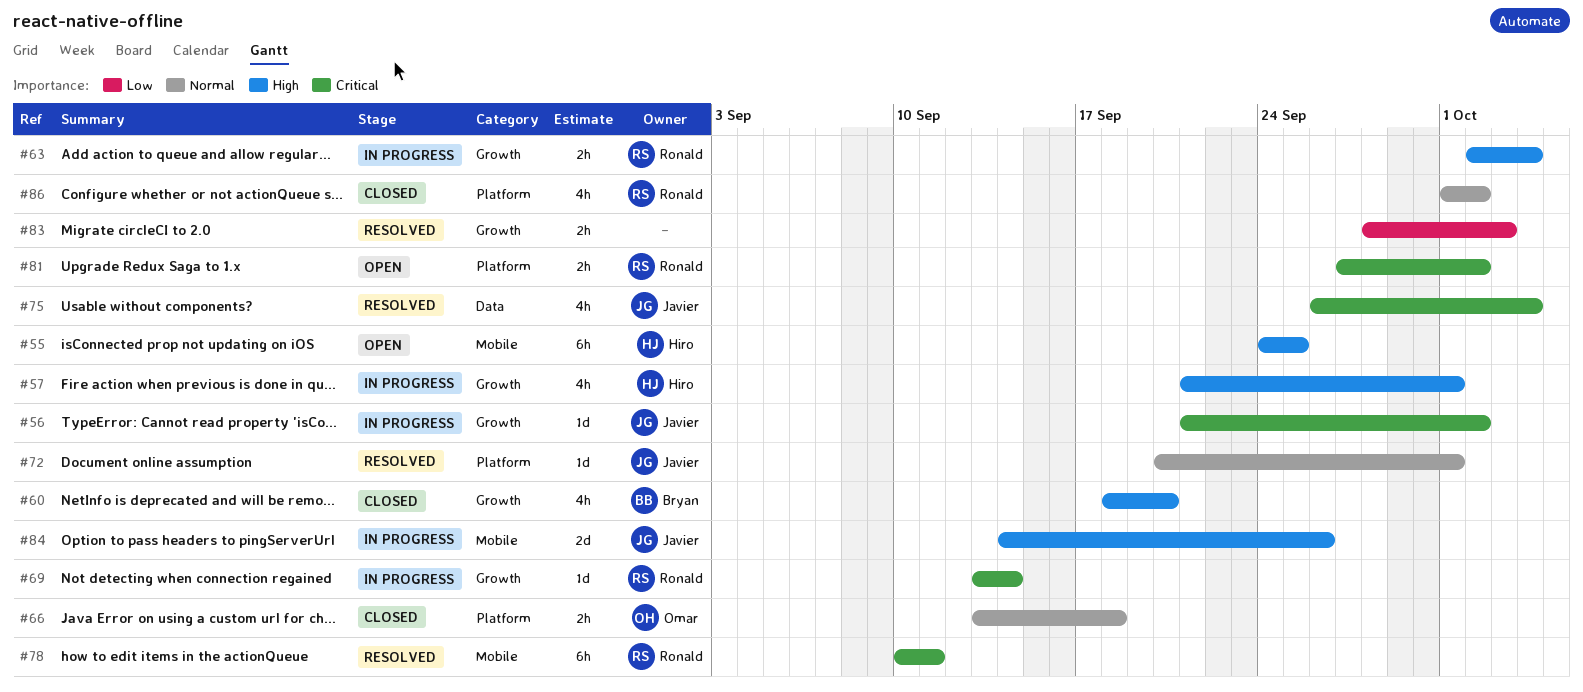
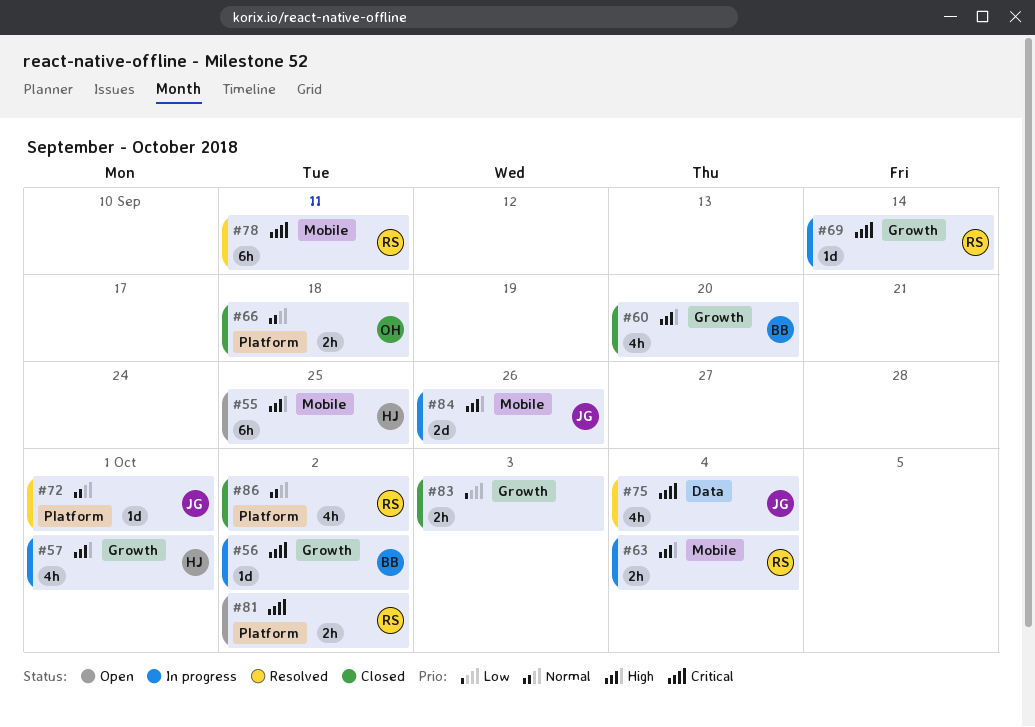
#56, owner: Javier -> Bryan
#63, label: Growth -> Mobile
#83, status: Resolved -> Closed

